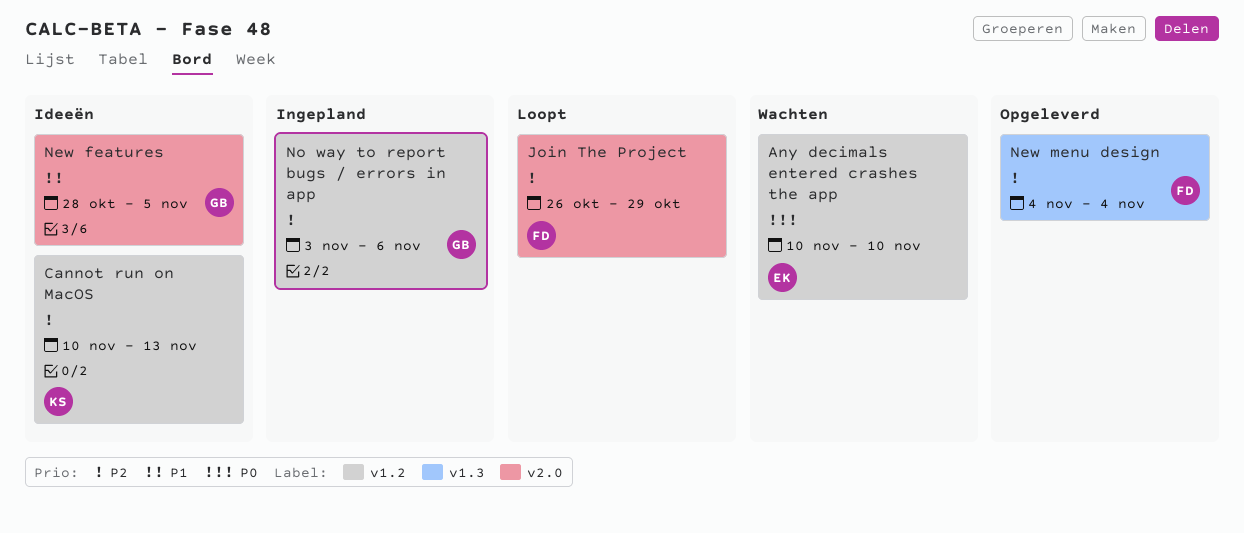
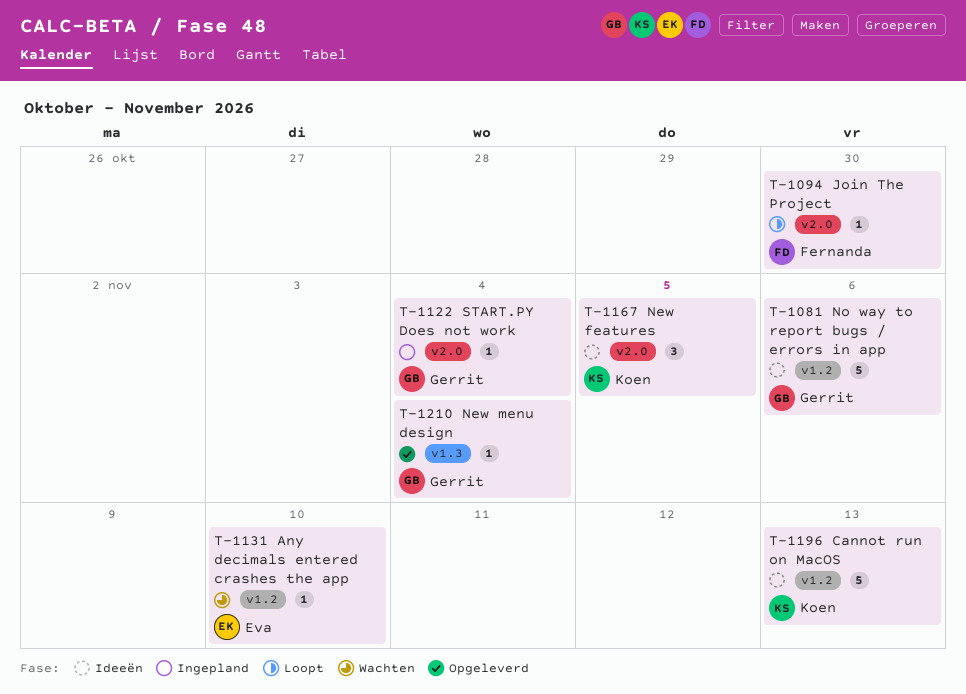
Join The Project, due: Oct 29 -> Oct 30
New features, owner: Gerrit -> Koen
New menu design, owner: Fernanda -> Gerrit
No way to report bugs / errors in app, status: Ingepland -> Ideeën
START.PY Does not work: none -> present

